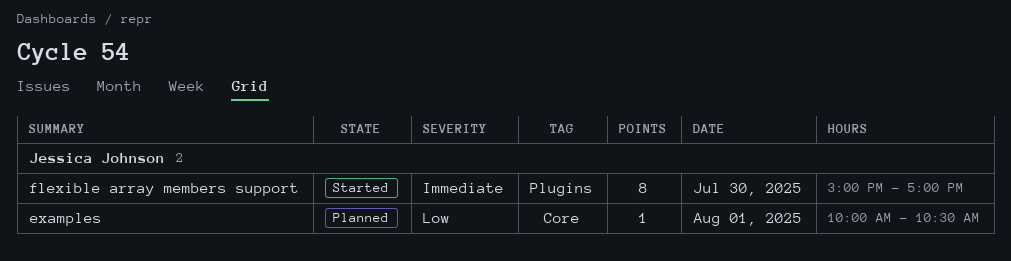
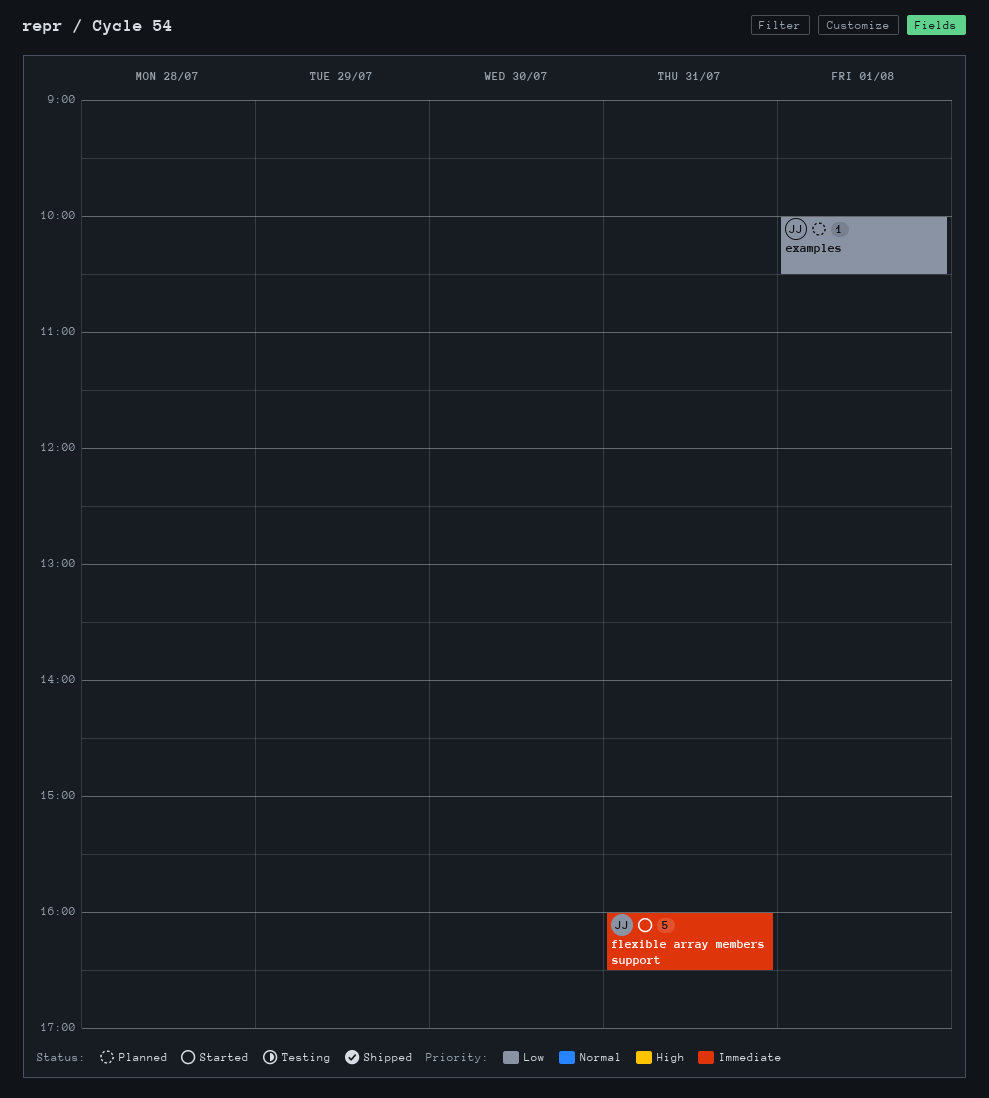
flexible array members support, estimate: 8 -> 5
flexible array members support, day: Jul 30 -> Jul 31
flexible array members support, begins: 15:00 -> 16:00
flexible array members support, ends: 17:00 -> 16:30

